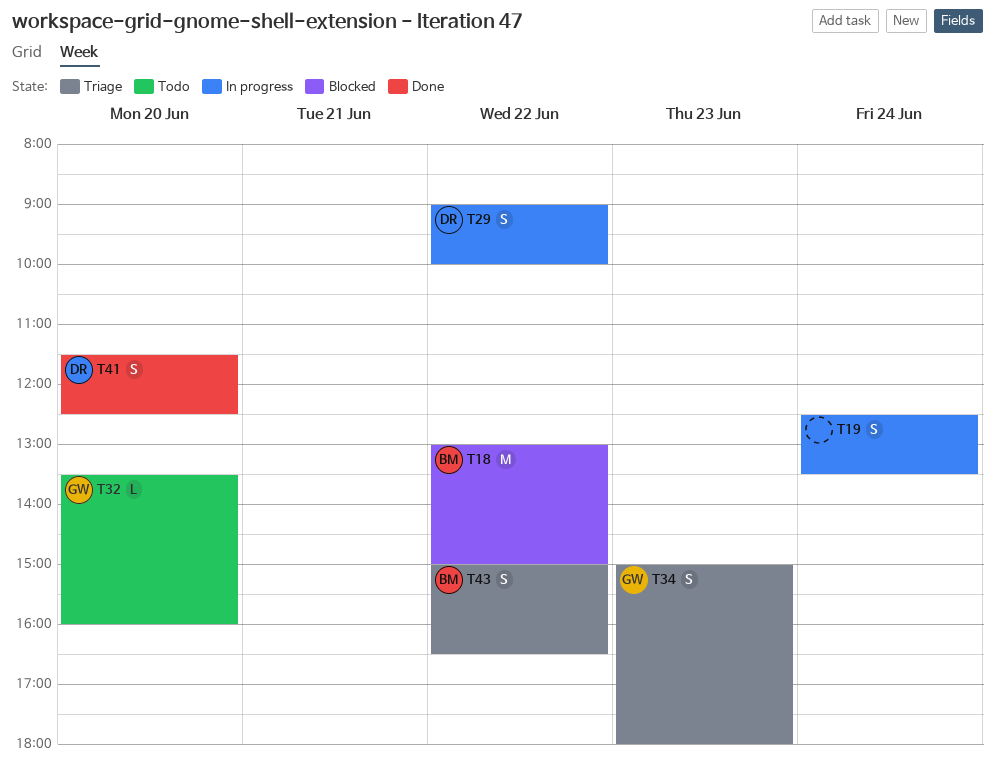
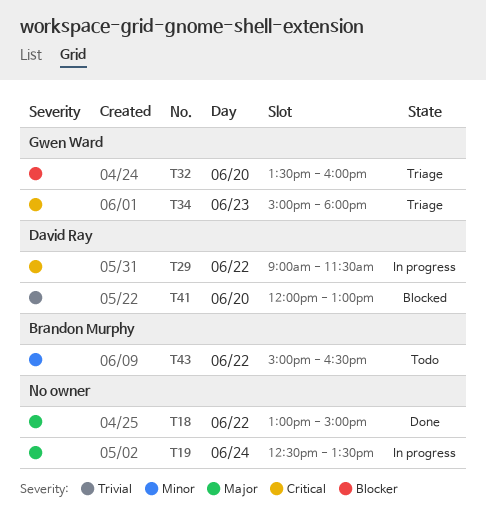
T18, status: Blocked -> Done
T18, owner: Brandon Murphy -> none
T29, ends: 10:00 -> 11:30
T32, status: Todo -> Triage
T41, status: Done -> Blocked
T41, begins: 11:30 -> 12:00
T41, ends: 12:30 -> 13:00
T43, status: Triage -> Todo

